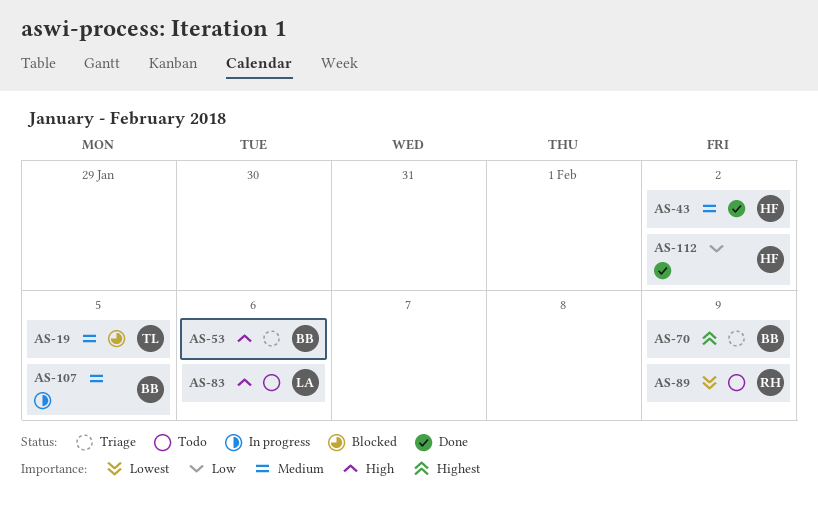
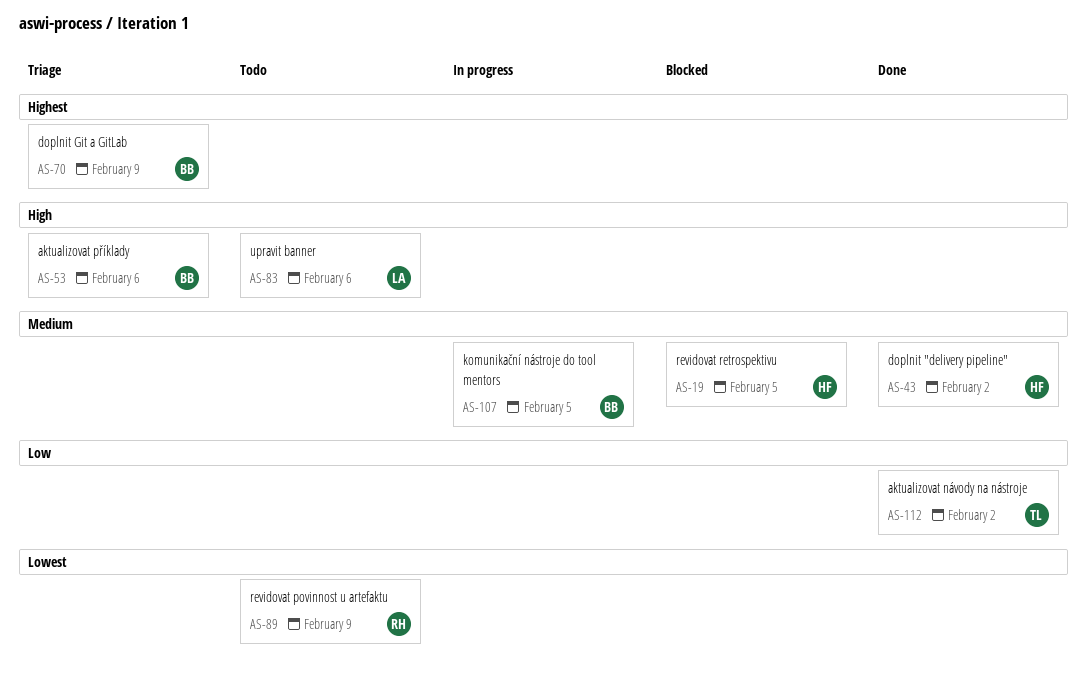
AS-19, owner: TL -> HF
AS-112, owner: HF -> TL

